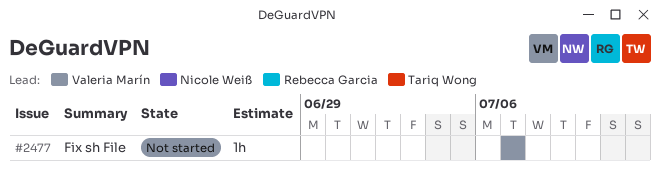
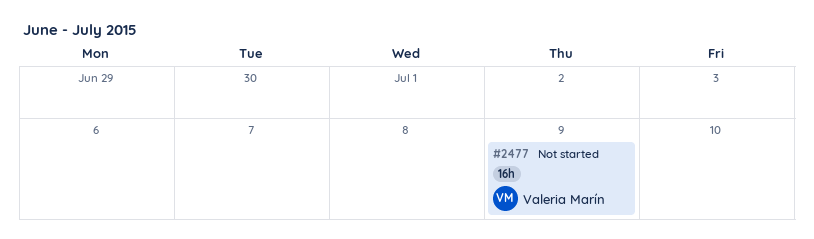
#2477, estimate: 1h -> 16h
#2477, due: Jul 7 -> Jul 9

